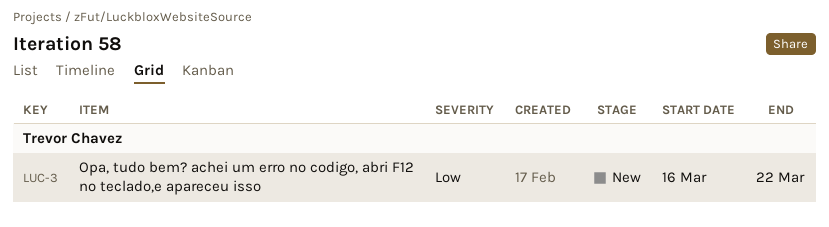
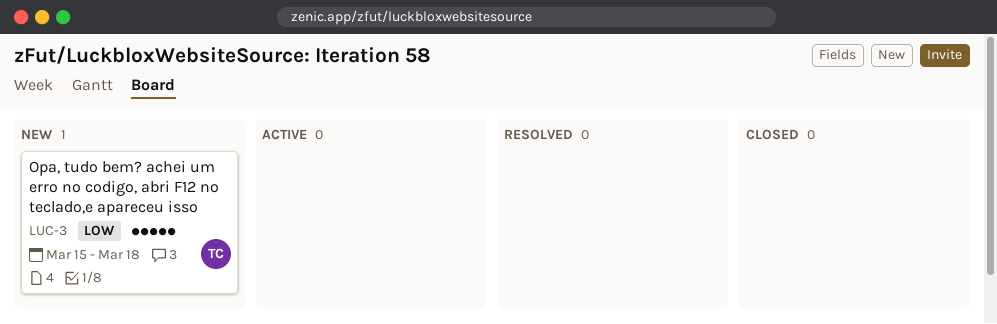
LUC-3, start: Mar 16 -> Mar 15
LUC-3, due: Mar 22 -> Mar 18

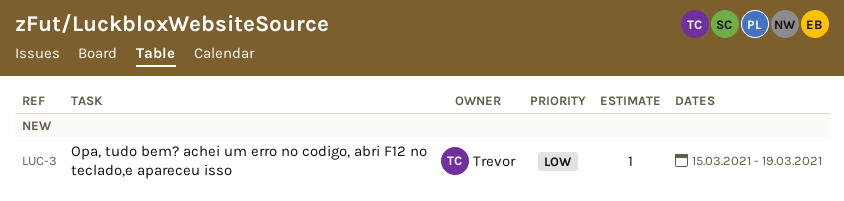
LUC-3, estimate: 5 -> 1
LUC-3, due: Mar 18 -> Mar 19

